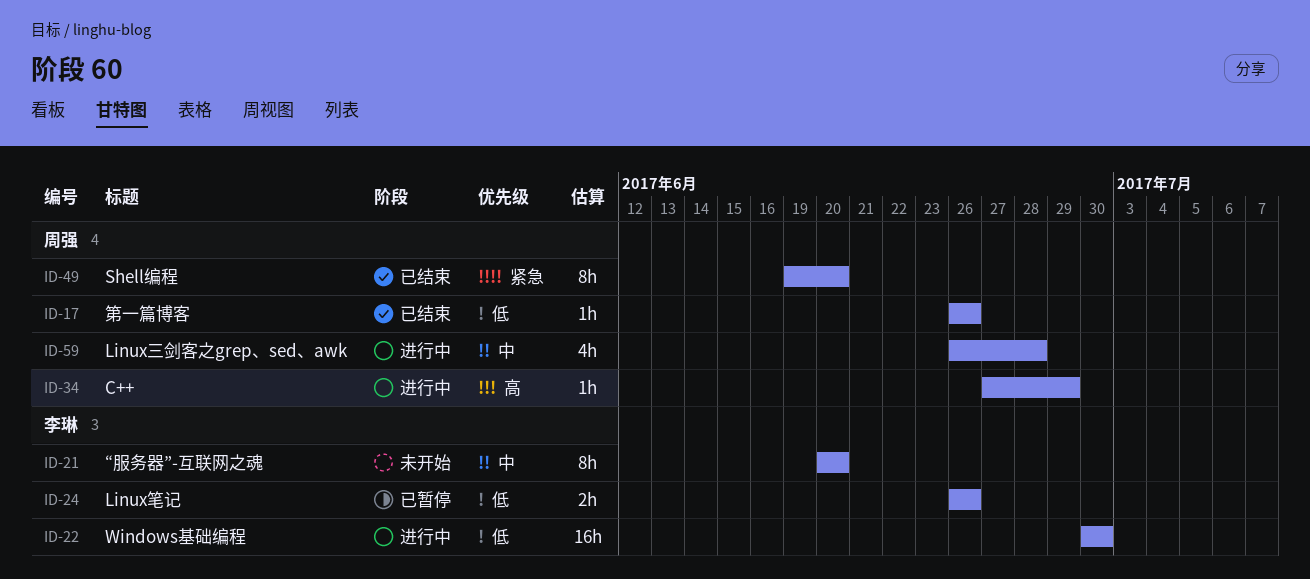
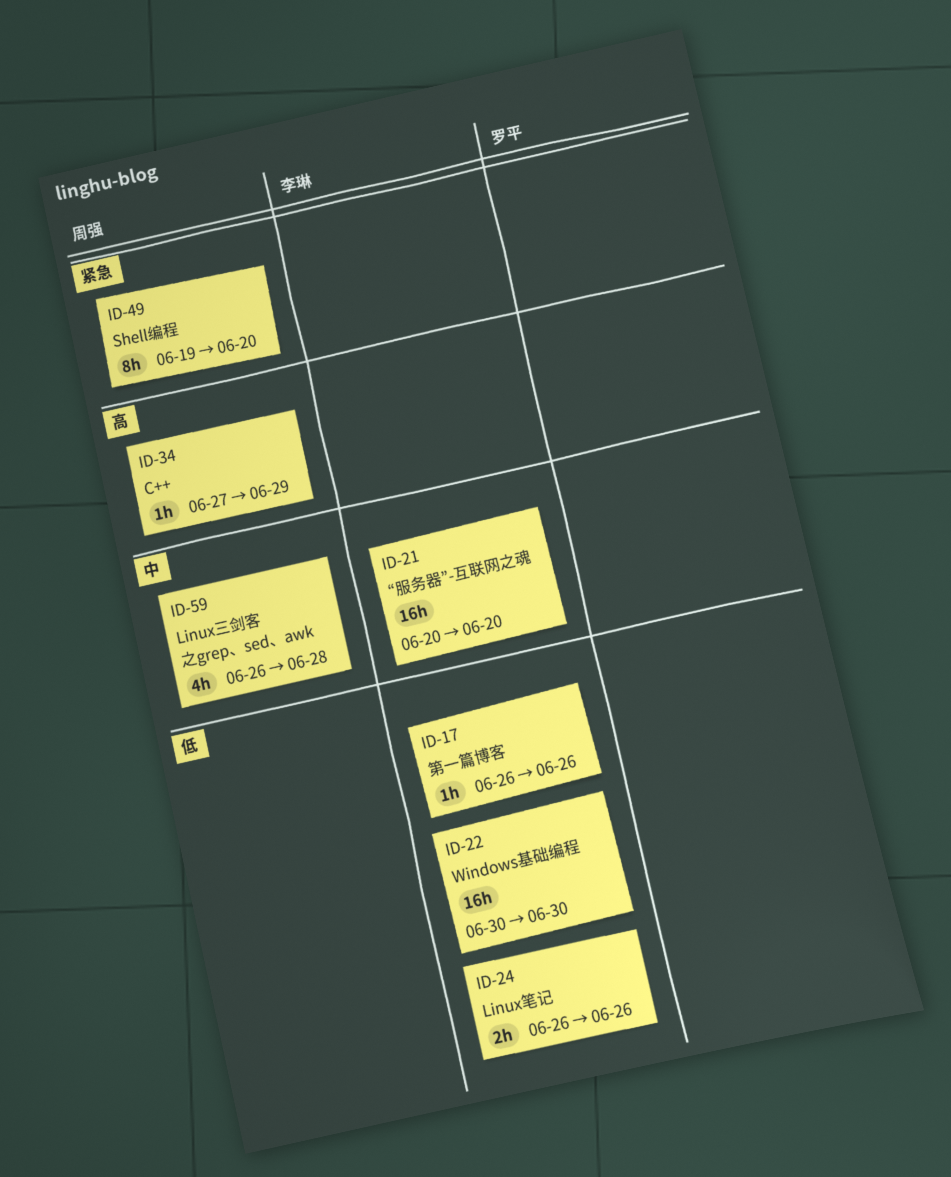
ID-17, owner: 周强 -> 李琳
ID-21, estimate: 8h -> 16h

